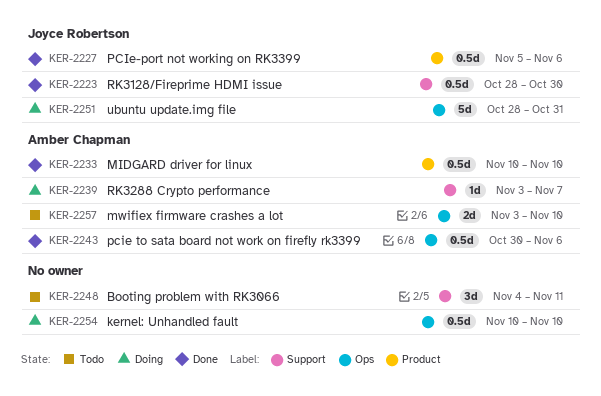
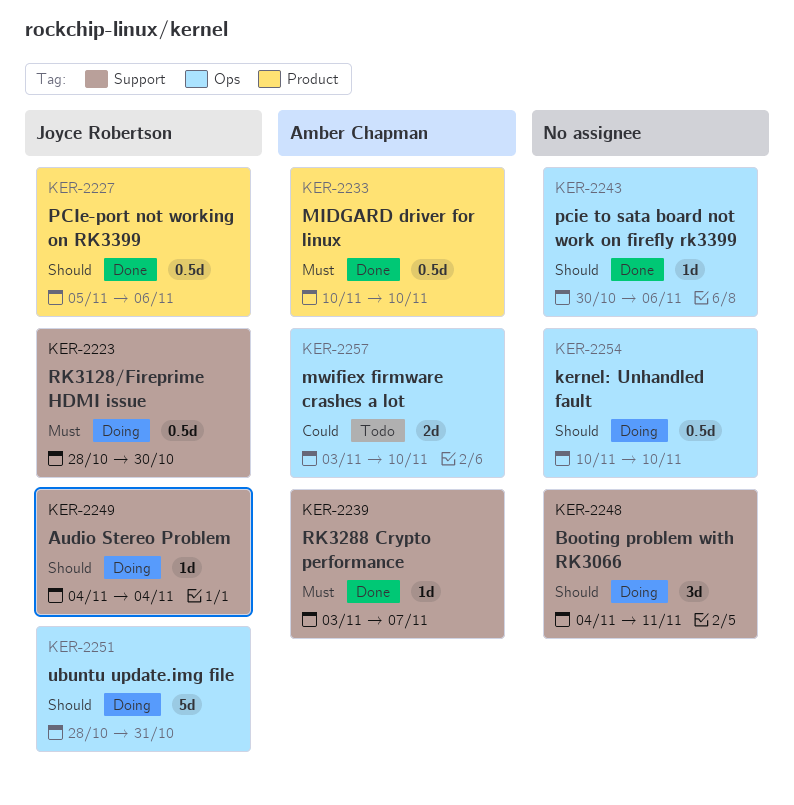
KER-2223, status: Done -> Doing
KER-2239, status: Doing -> Done
KER-2243, owner: Amber Chapman -> none
KER-2243, estimate: 0.5d -> 1d
KER-2248, status: Todo -> Doing
KER-2249: none -> present

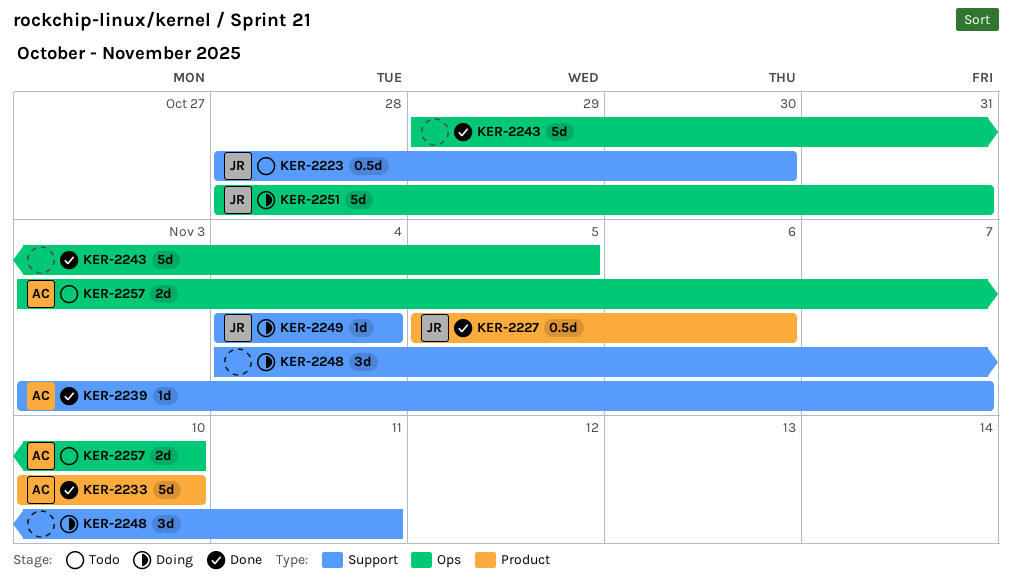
KER-2223, status: Doing -> Todo
KER-2233, estimate: 0.5d -> 5d
KER-2243, estimate: 1d -> 5d
KER-2243, start: Oct 30 -> Oct 29
KER-2243, due: Nov 6 -> Nov 5
KER-2254: present -> none

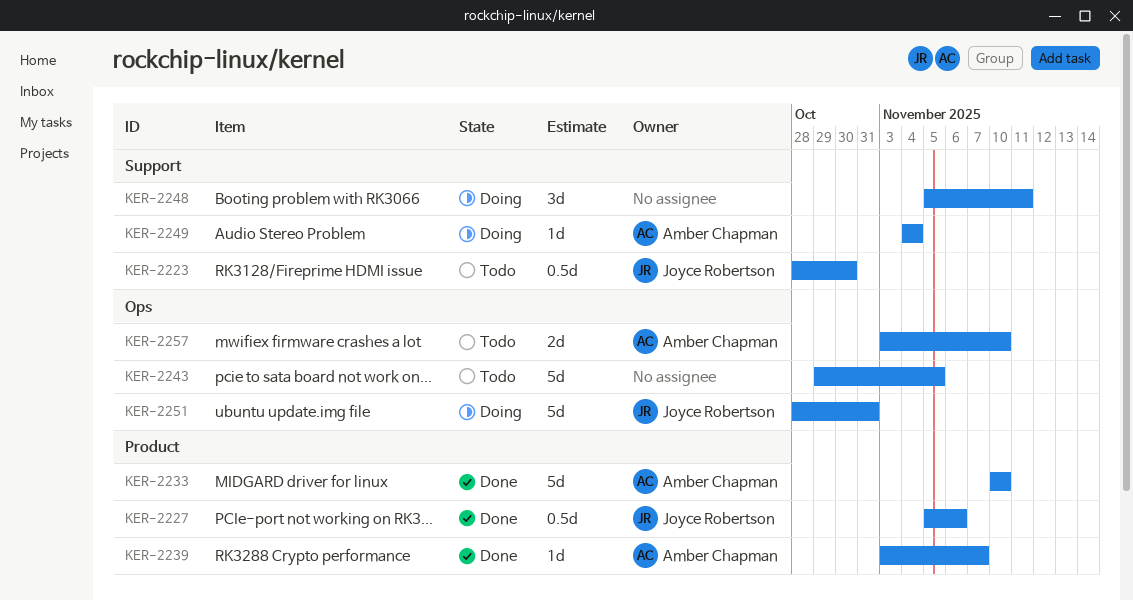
KER-2239, label: Support -> Product
KER-2243, status: Done -> Todo
KER-2248, start: Nov 4 -> Nov 5
KER-2249, owner: Joyce Robertson -> Amber Chapman

